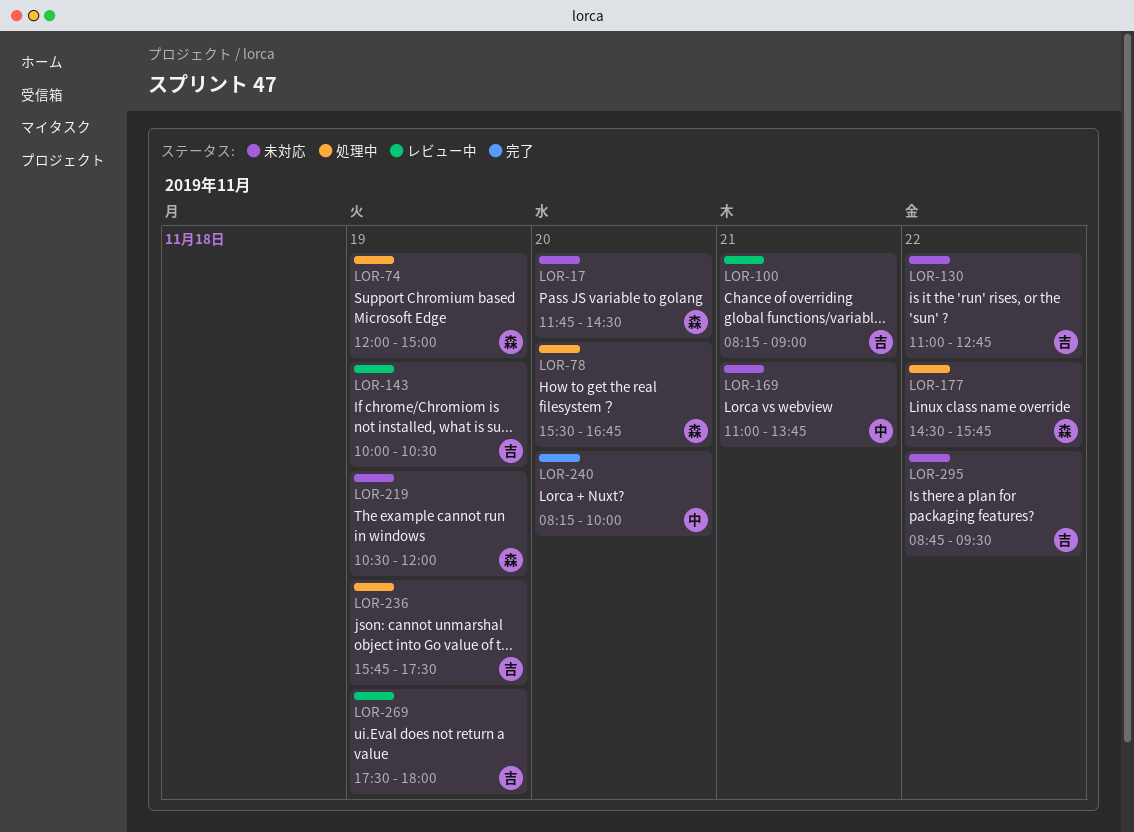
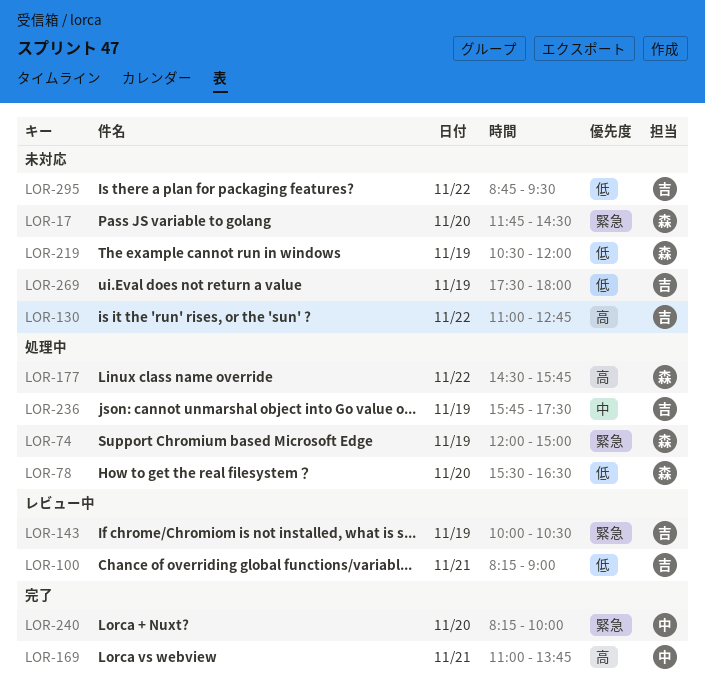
LOR-78, ends: 16:45 -> 16:30
LOR-169, status: 未対応 -> 完了
LOR-269, status: レビュー中 -> 未対応

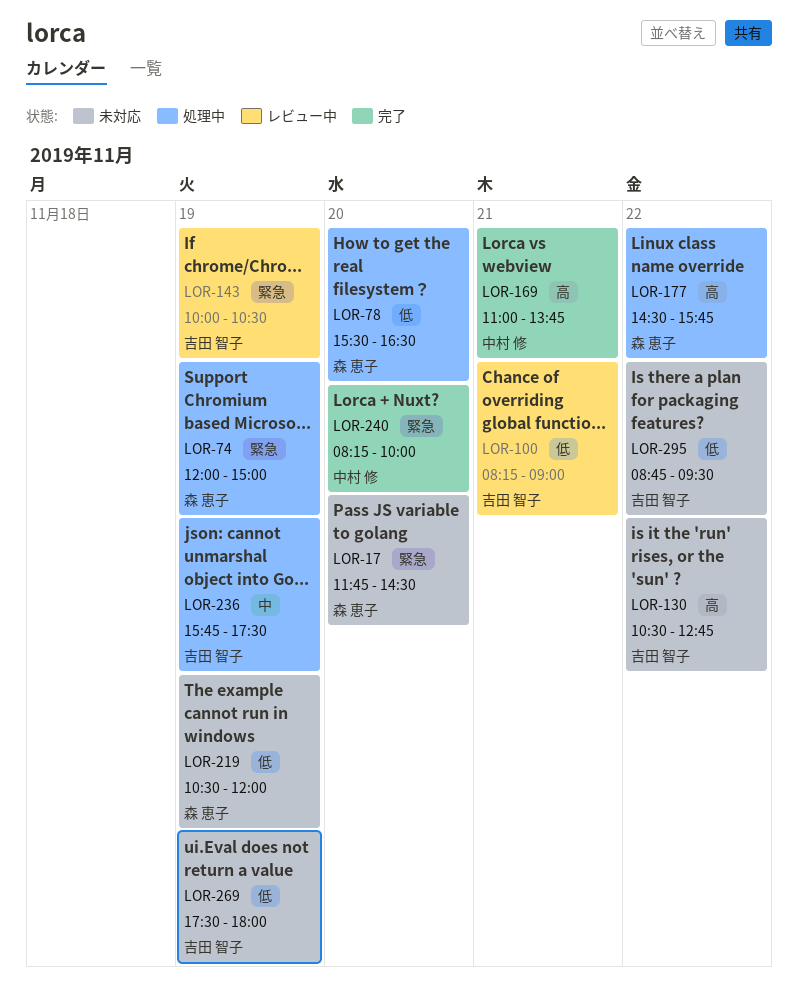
LOR-130, begins: 11:00 -> 10:30

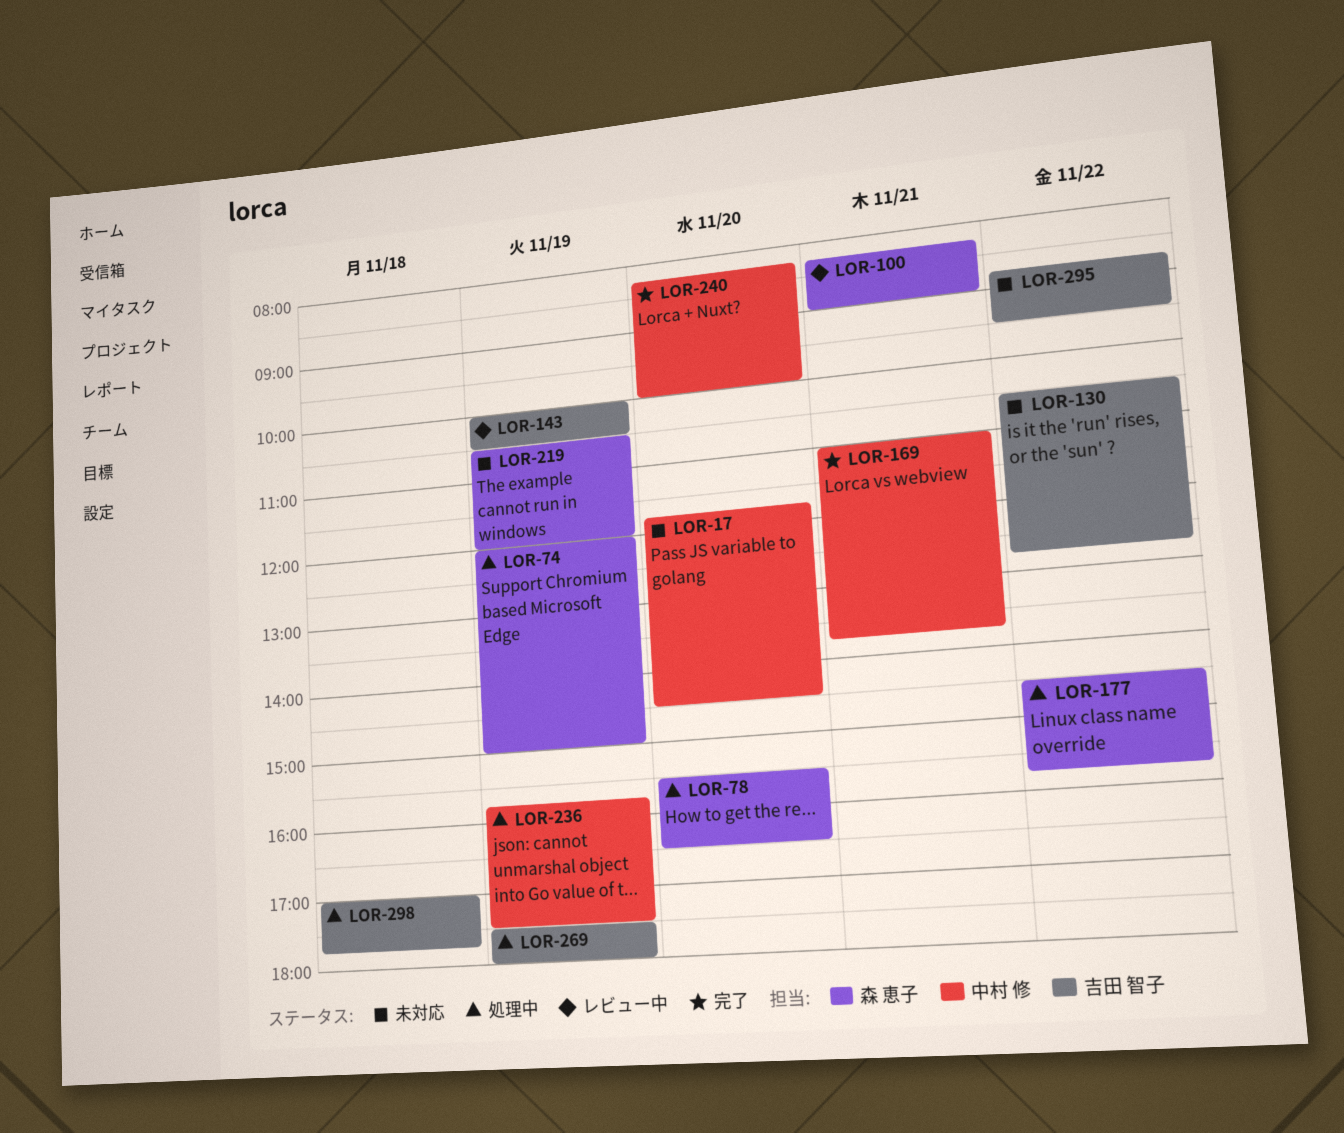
LOR-17, owner: 森 恵子 -> 中村 修
LOR-100, owner: 吉田 智子 -> 森 恵子
LOR-236, owner: 吉田 智子 -> 中村 修
LOR-269, status: 未対応 -> 処理中
LOR-298: none -> present

